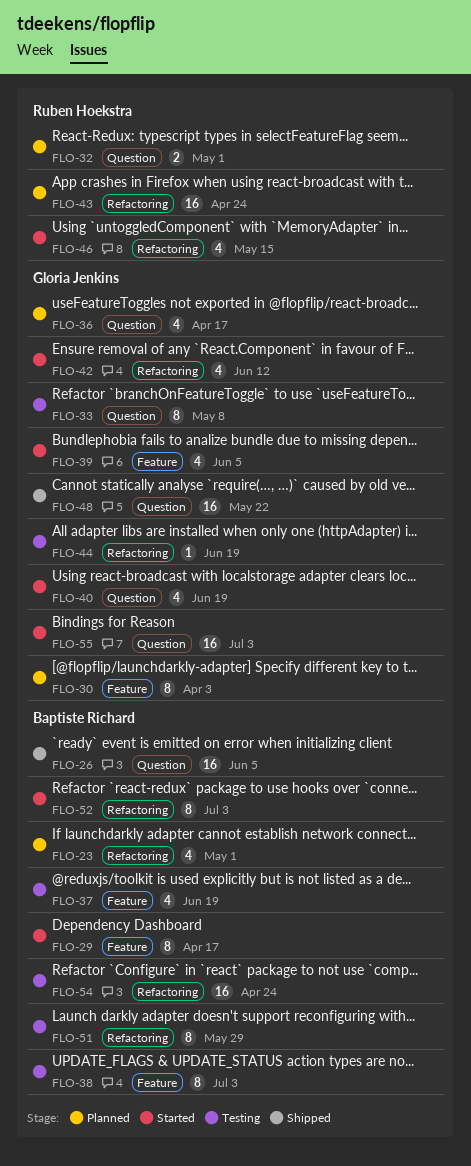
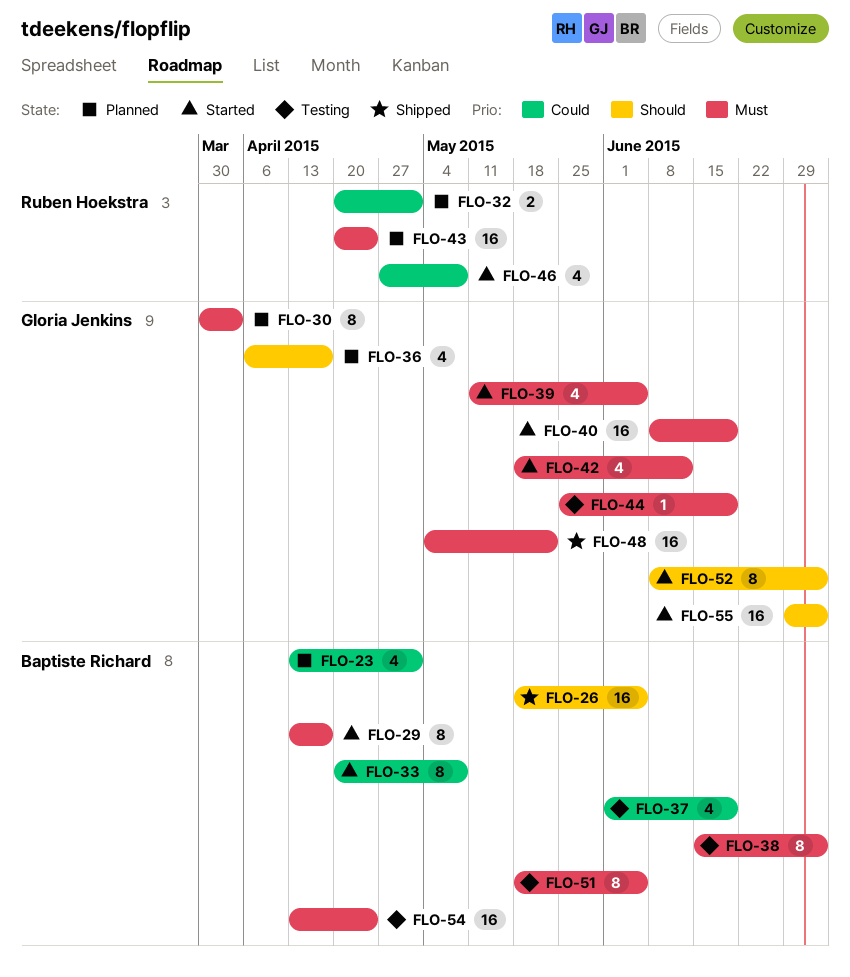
FLO-33, status: Testing -> Started
FLO-33, owner: Gloria Jenkins -> Baptiste Richard
FLO-40, estimate: 4 -> 16
FLO-46, due: May 15 -> May 8
FLO-51, due: May 29 -> Jun 5
FLO-52, owner: Baptiste Richard -> Gloria Jenkins

